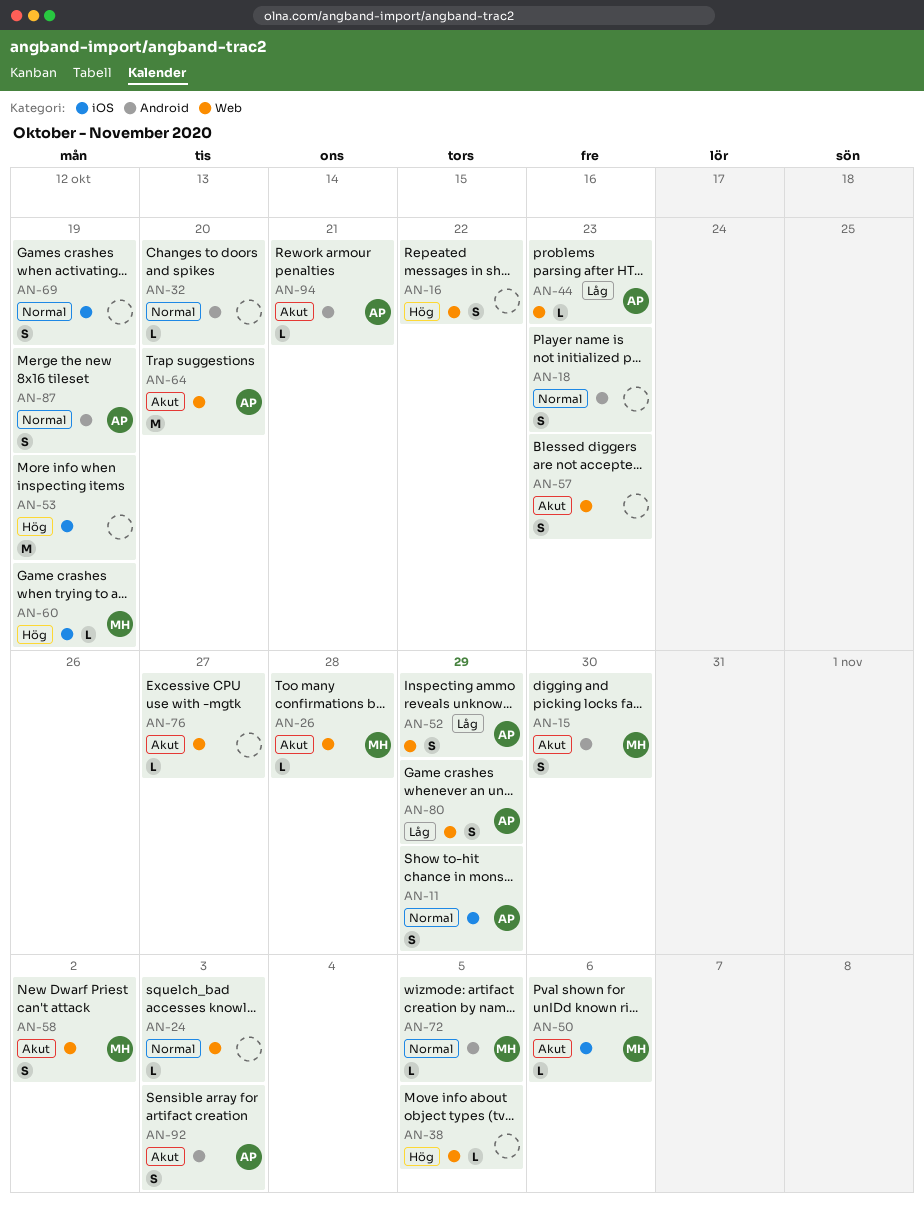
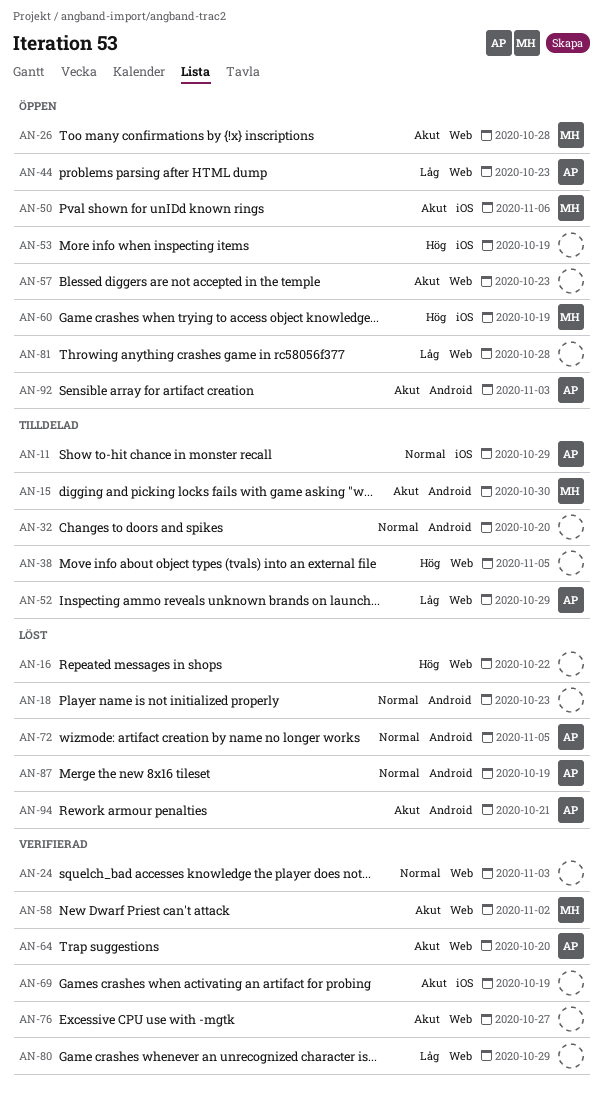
AN-69, priority: Normal -> Akut
AN-72, owner: MH -> AP
AN-80, owner: AP -> none
AN-81: none -> present

